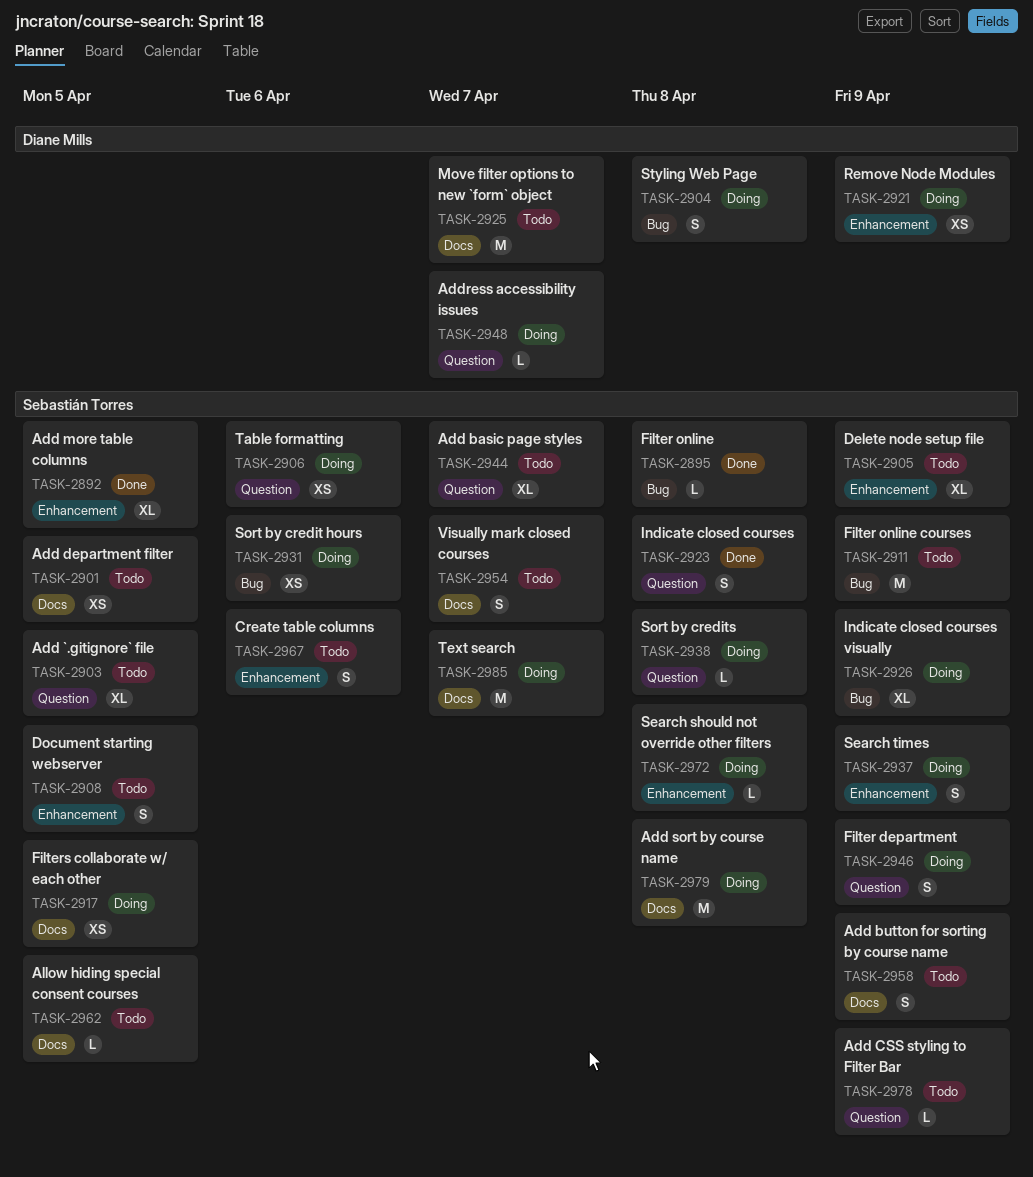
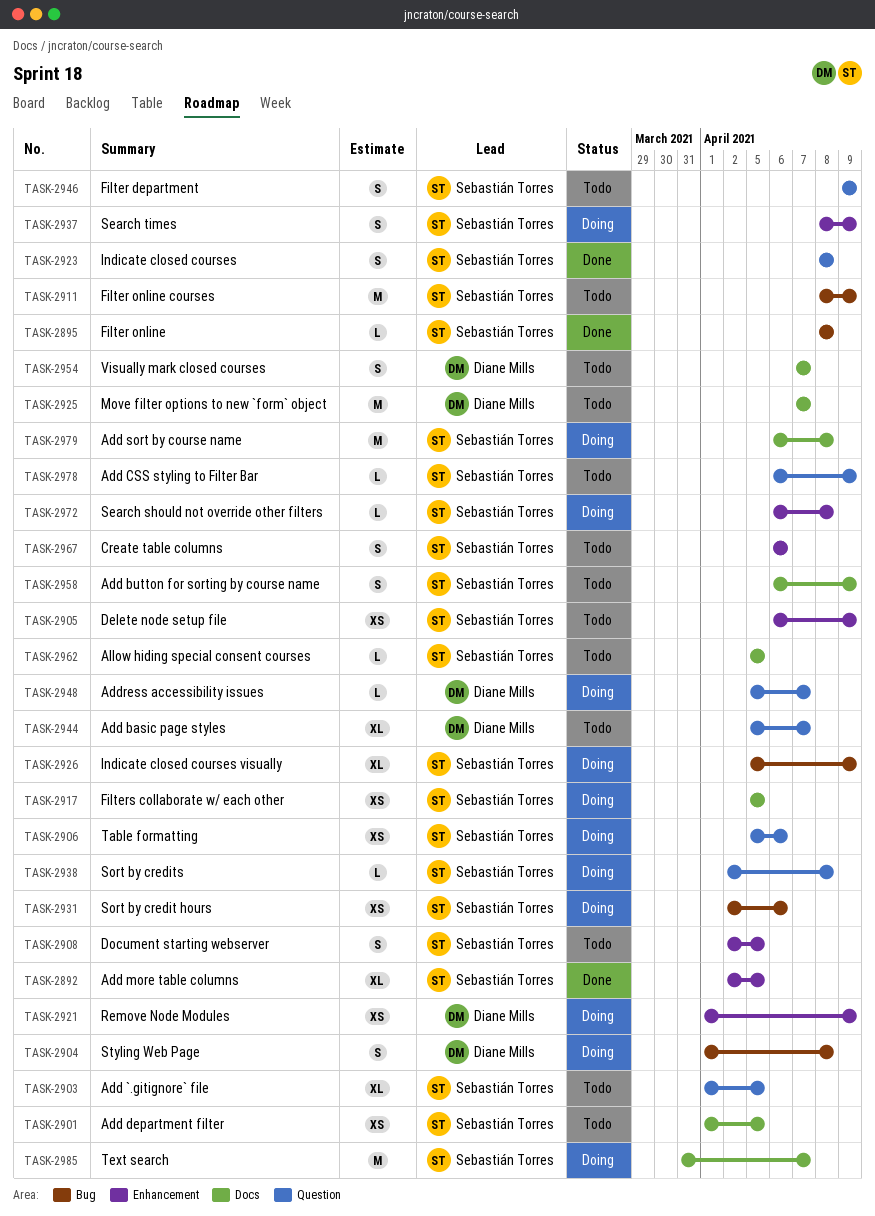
TASK-2905, estimate: XL -> XS
TASK-2944, owner: Sebastián Torres -> Diane Mills
TASK-2946, status: Doing -> Todo
TASK-2954, owner: Sebastián Torres -> Diane Mills

